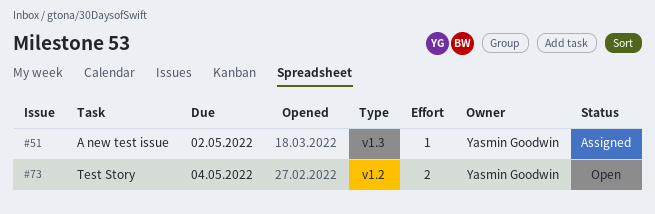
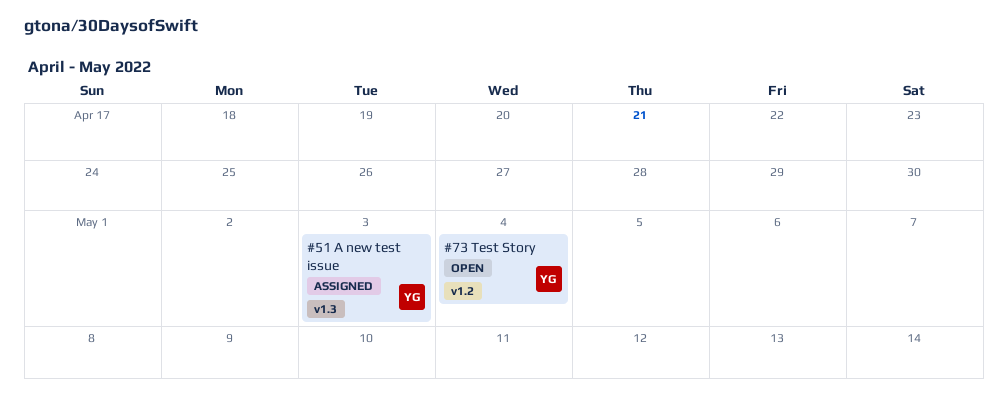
#51, due: May 2 -> May 3

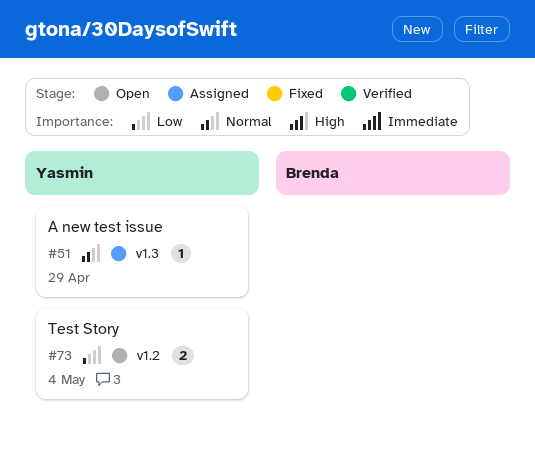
#51, due: May 3 -> Apr 29

